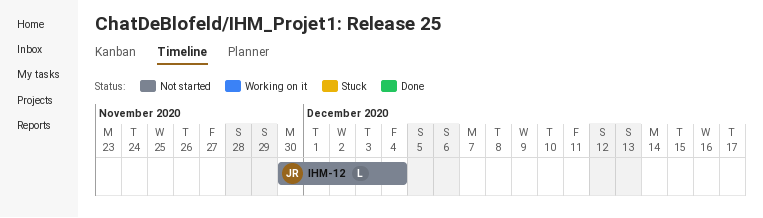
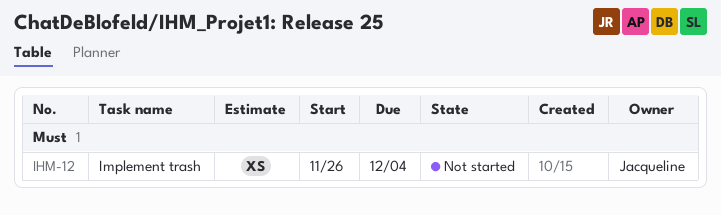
IHM-12, estimate: L -> XS
IHM-12, start: Nov 30 -> Nov 26

